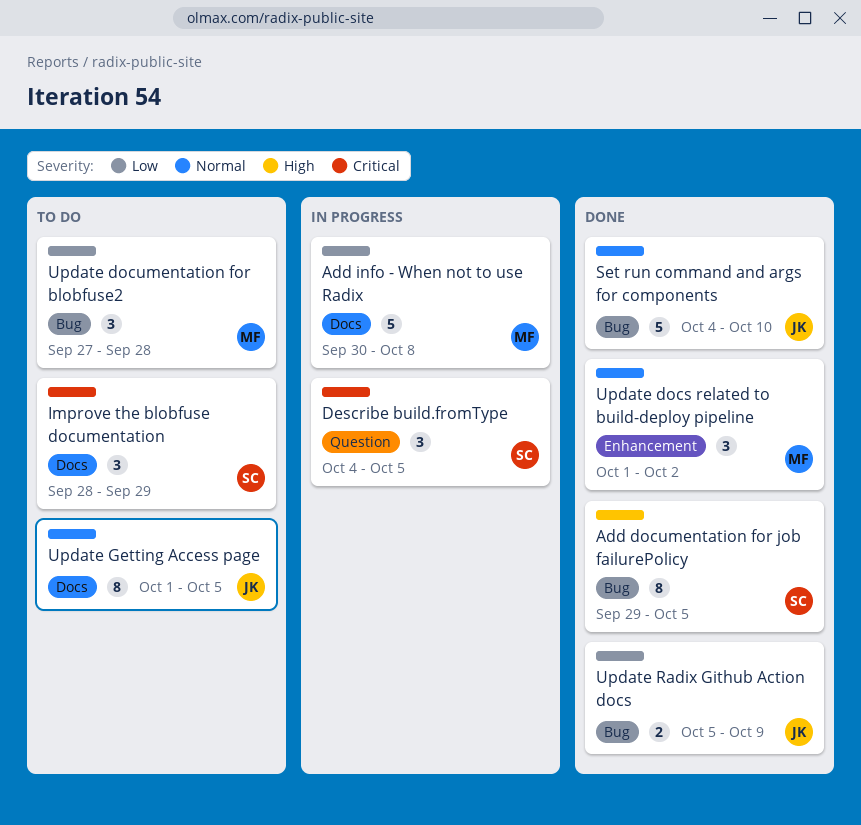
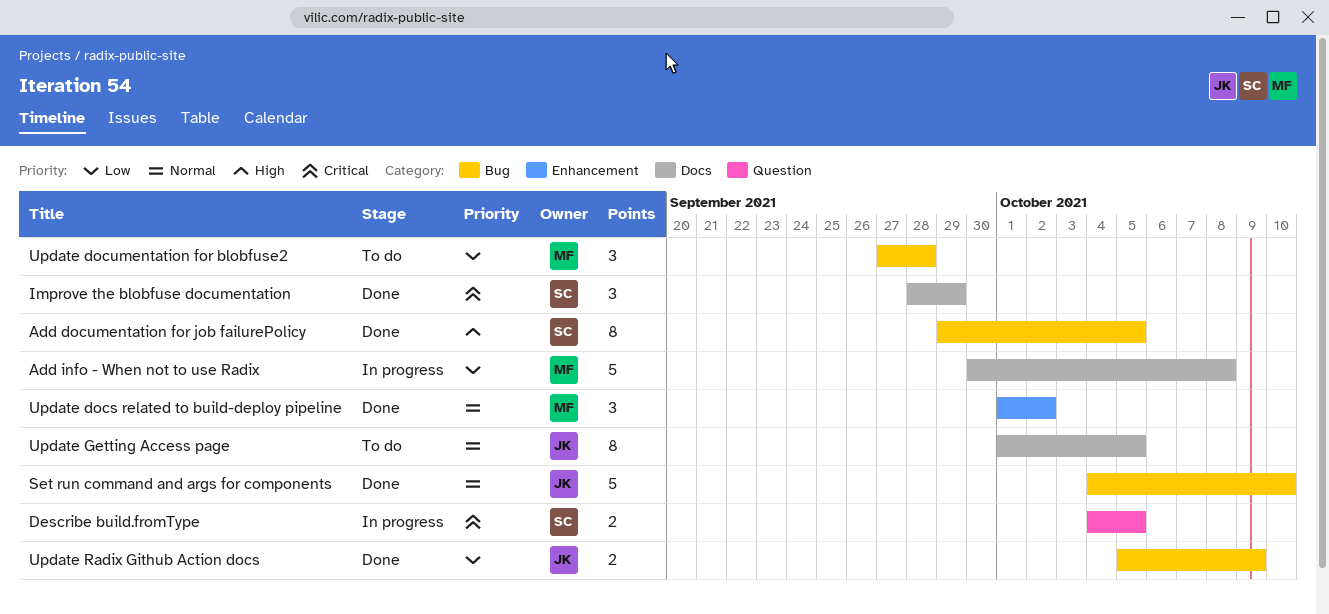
Describe build.fromType, estimate: 3 -> 2
Improve the blobfuse documentation, status: To do -> Done

